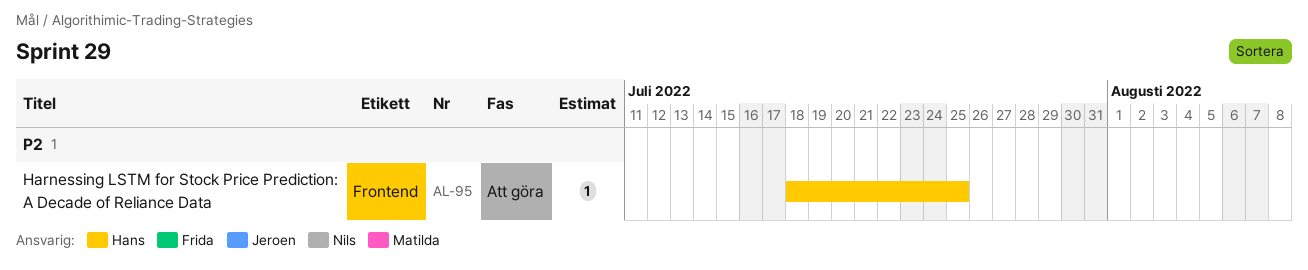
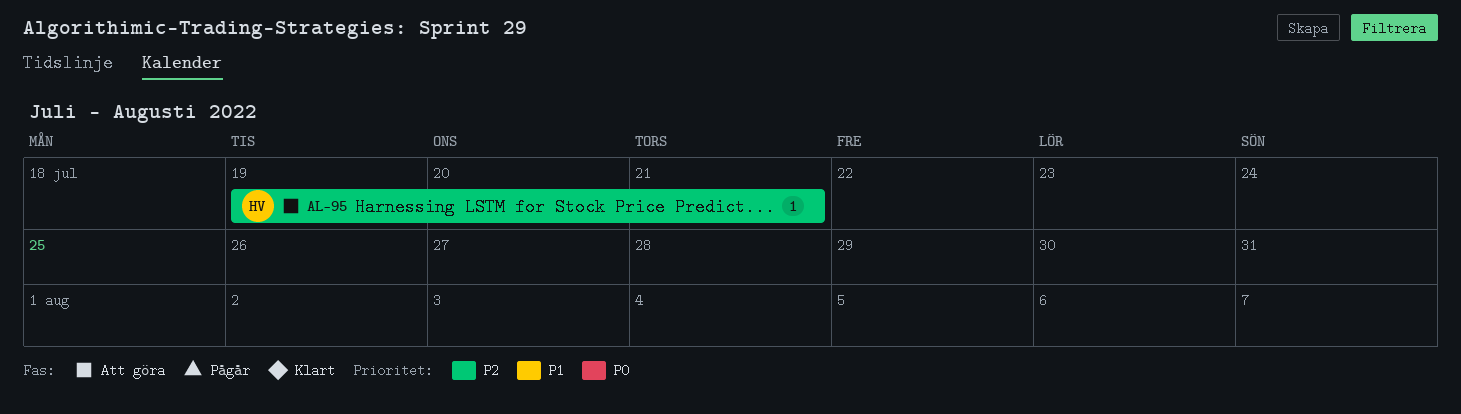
AL-95, start: Jul 18 -> Jul 19
AL-95, due: Jul 25 -> Jul 21

